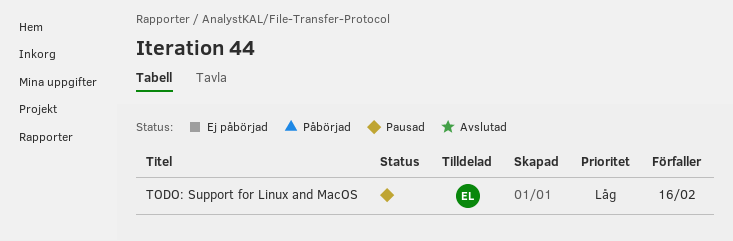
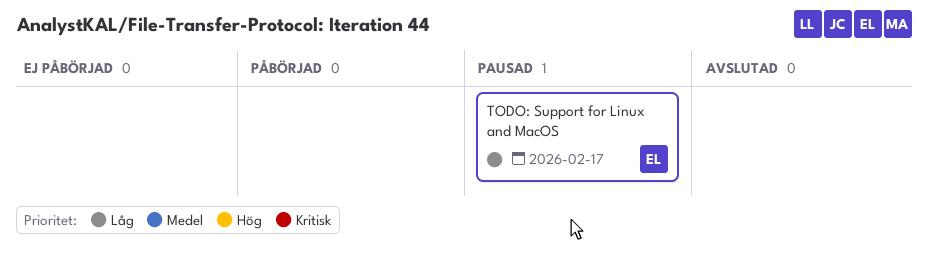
TODO: Support for Linux and MacOS, due: Feb 16 -> Feb 17

